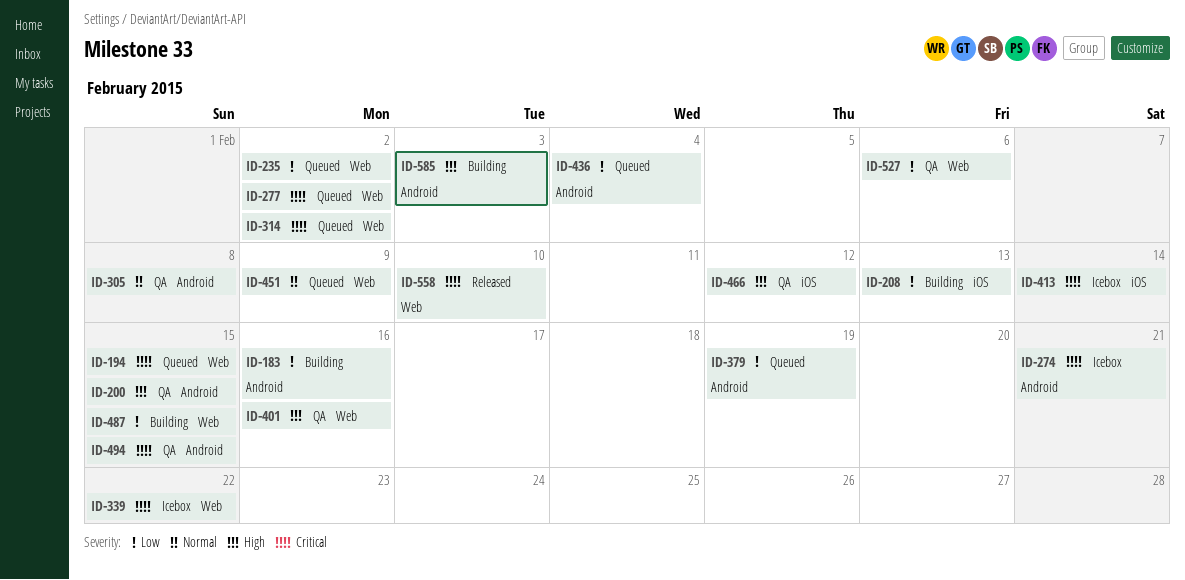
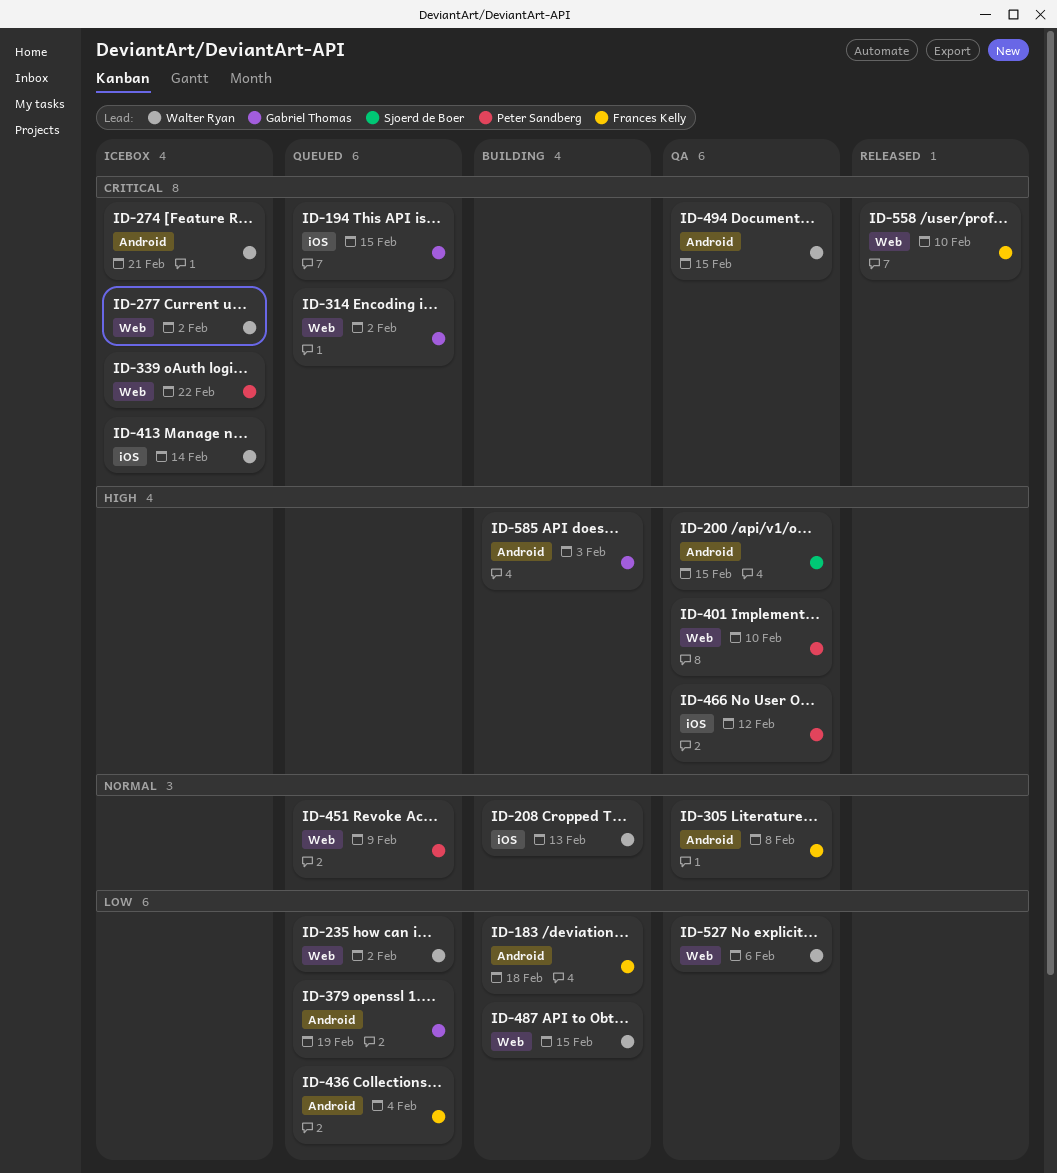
ID-183, due: Feb 16 -> Feb 18
ID-194, label: Web -> iOS
ID-208, priority: Low -> Normal
ID-277, status: Queued -> Icebox
ID-401, due: Feb 16 -> Feb 10

